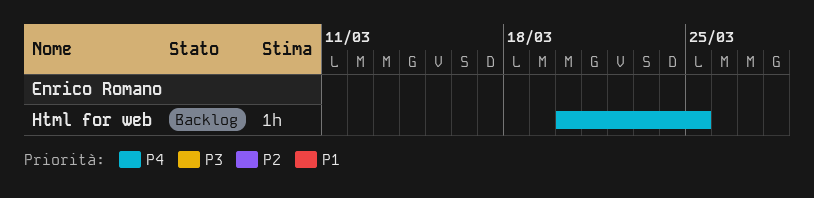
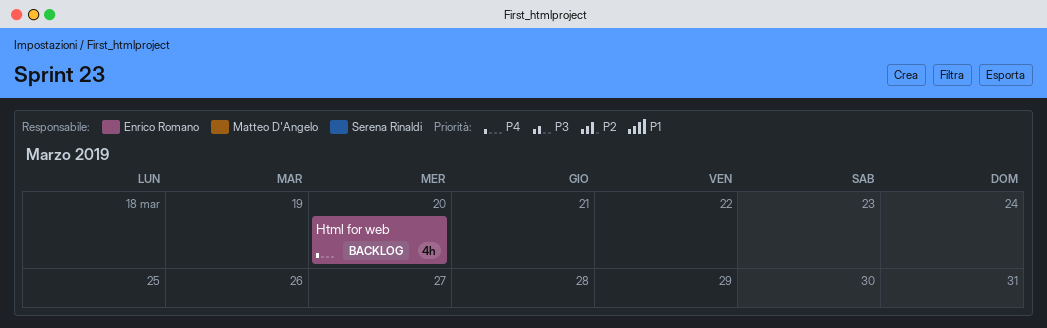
Html for web, estimate: 1h -> 4h
Html for web, due: Mar 25 -> Mar 20

